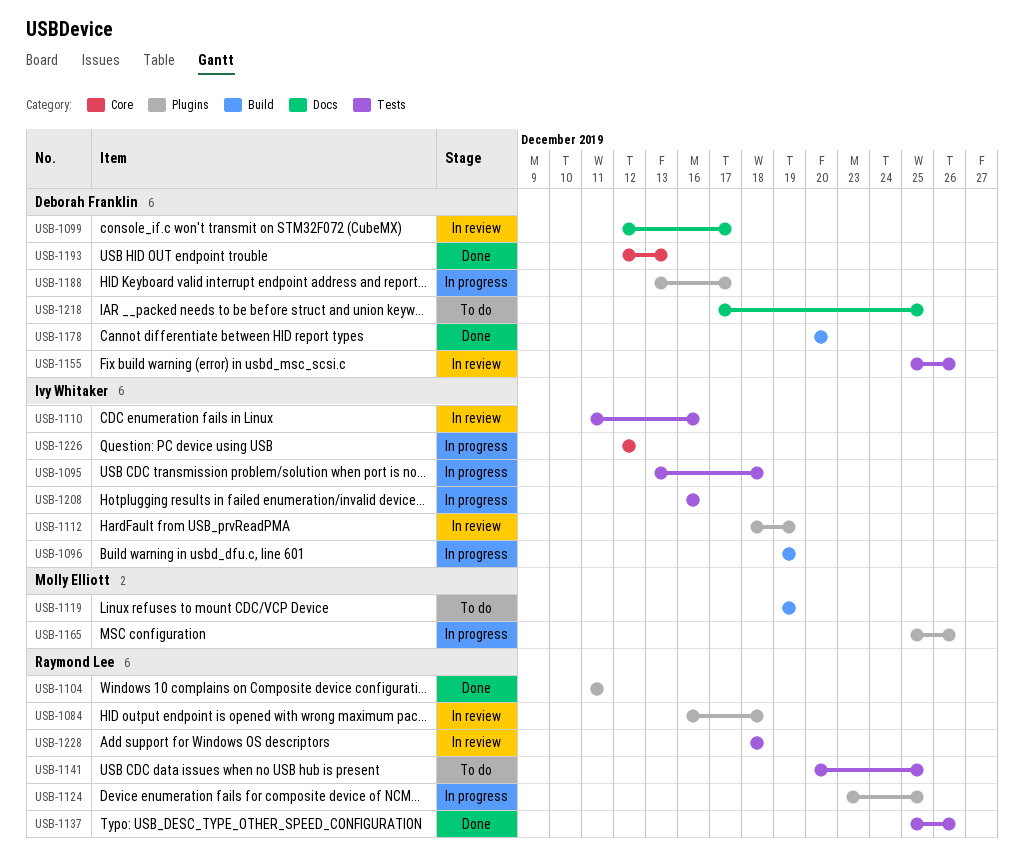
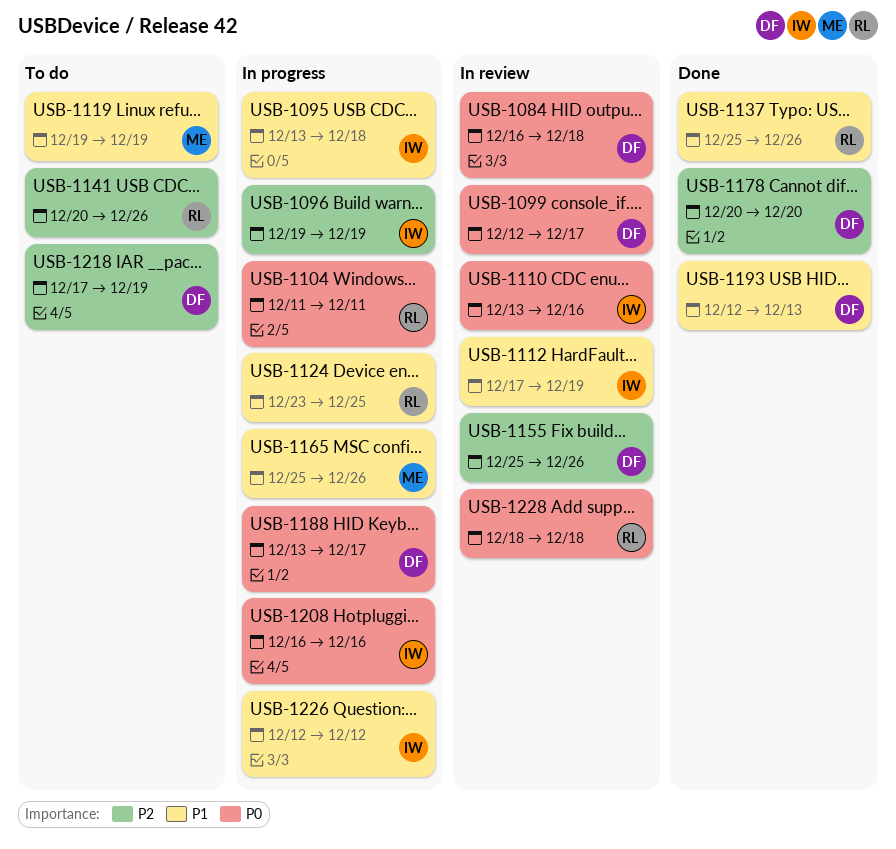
USB-1084, owner: Raymond Lee -> Deborah Franklin
USB-1104, status: Done -> In progress
USB-1110, start: Dec 11 -> Dec 13
USB-1112, start: Dec 18 -> Dec 17
USB-1141, due: Dec 25 -> Dec 26
USB-1218, due: Dec 25 -> Dec 19

